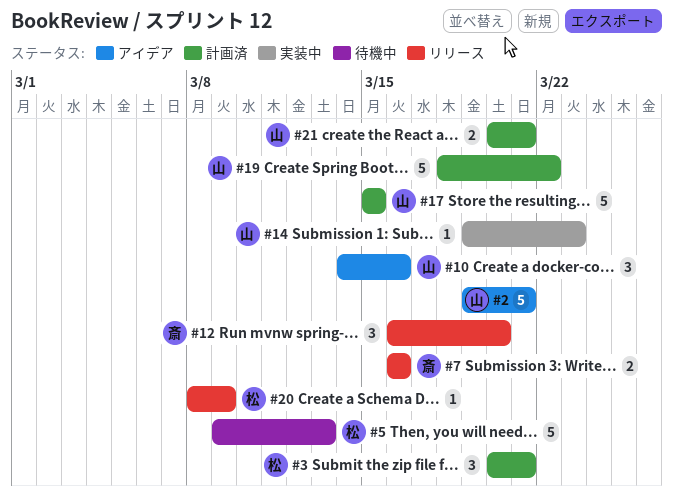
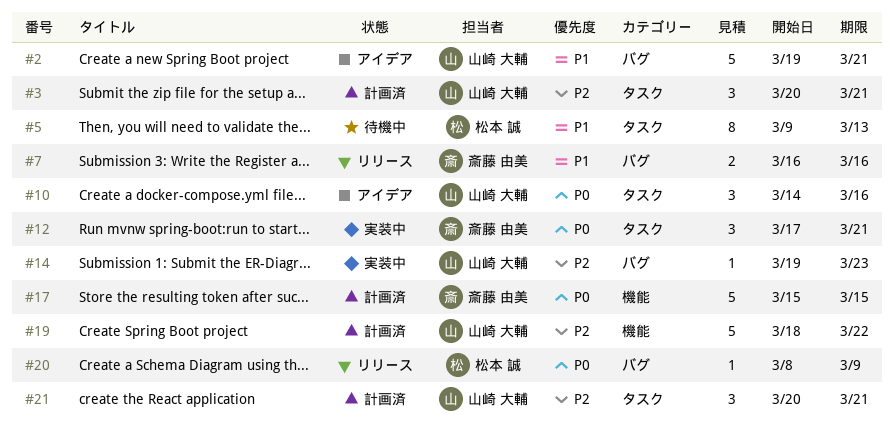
#3, owner: 松本 誠 -> 山崎 大輔
#5, estimate: 5 -> 8
#12, status: リリース -> 実装中
#12, start: Mar 16 -> Mar 17
#12, due: Mar 20 -> Mar 21
#17, owner: 山崎 大輔 -> 斎藤 由美
#21, estimate: 2 -> 3

